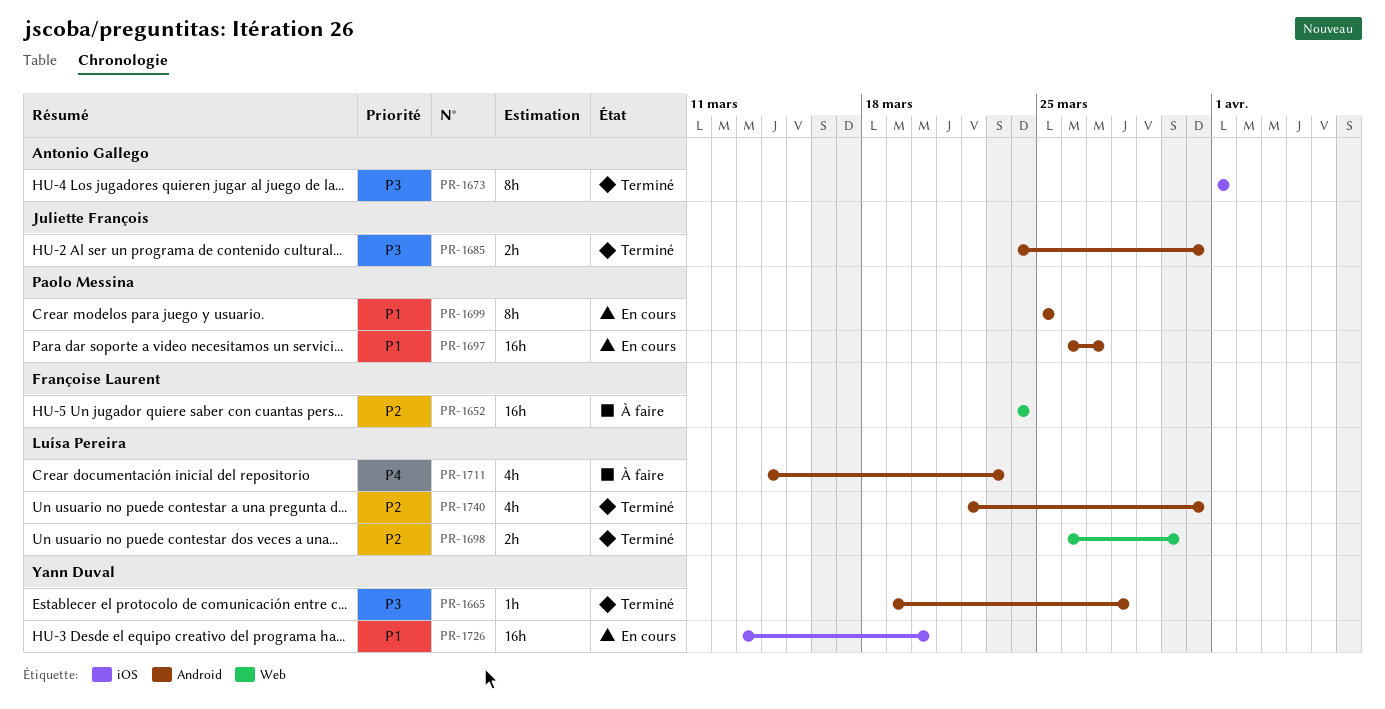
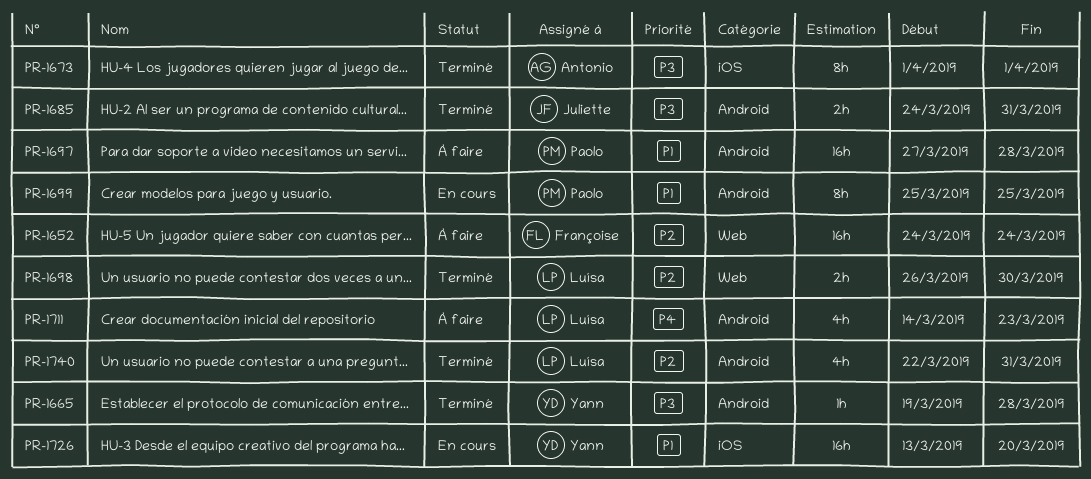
PR-1697, status: En cours -> À faire
PR-1697, start: Mar 26 -> Mar 27
PR-1697, due: Mar 27 -> Mar 28

